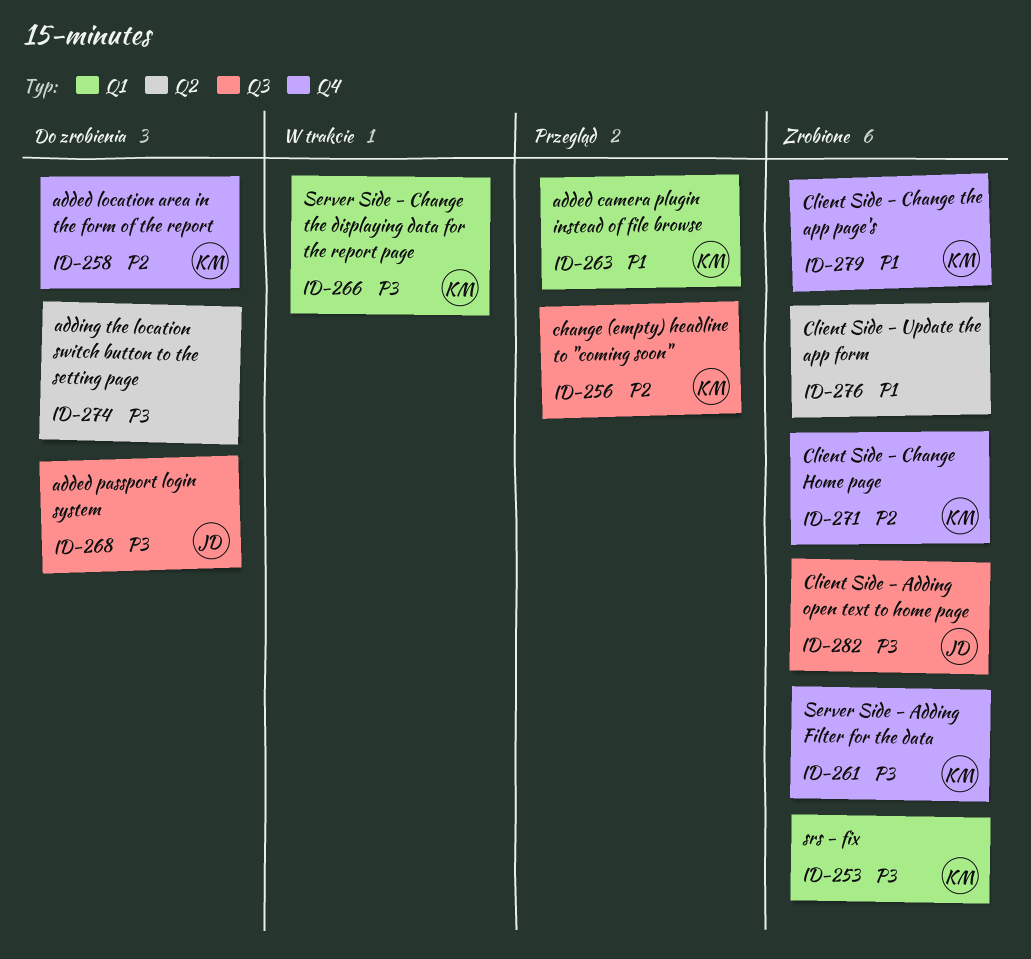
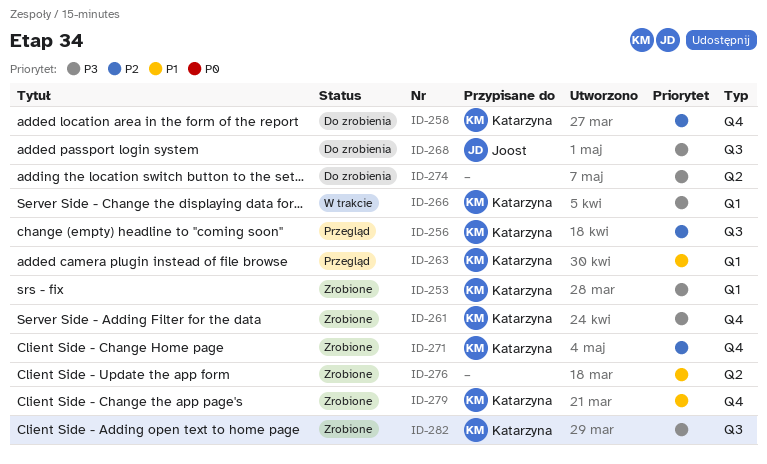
ID-282, owner: Joost -> Katarzyna

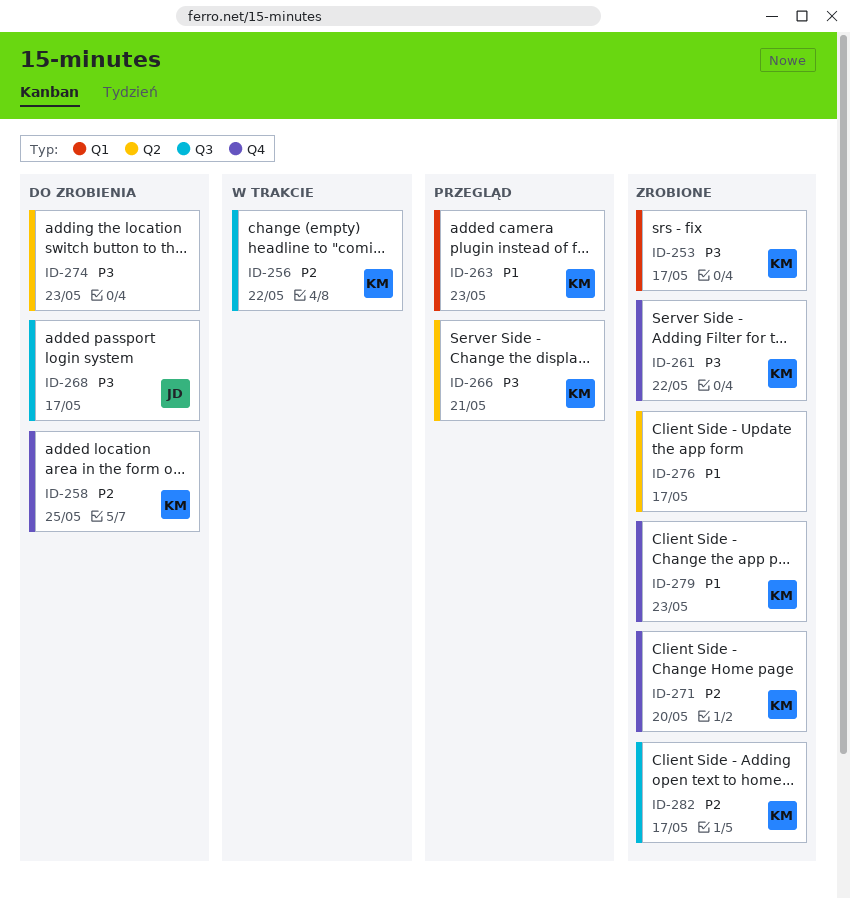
ID-256, status: Przegląd -> W trakcie
ID-266, status: W trakcie -> Przegląd
ID-266, label: Q1 -> Q2
ID-282, priority: P3 -> P2

